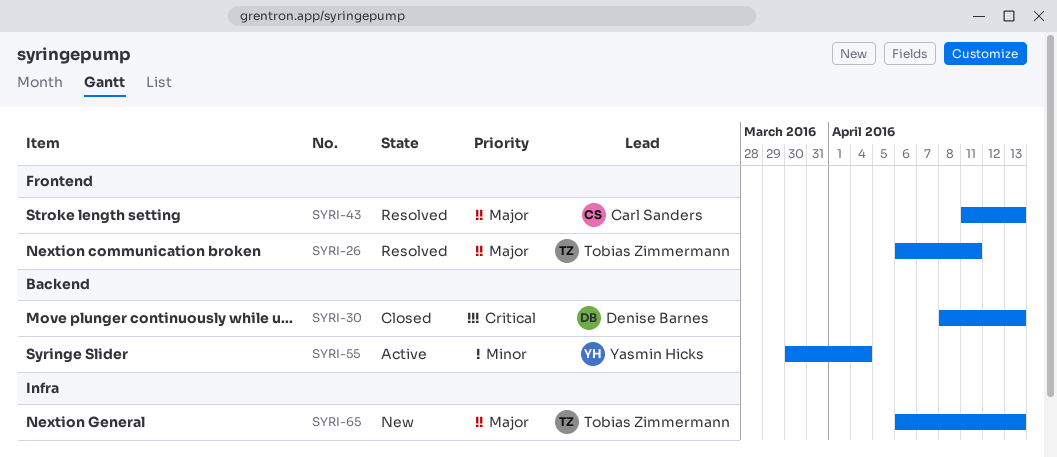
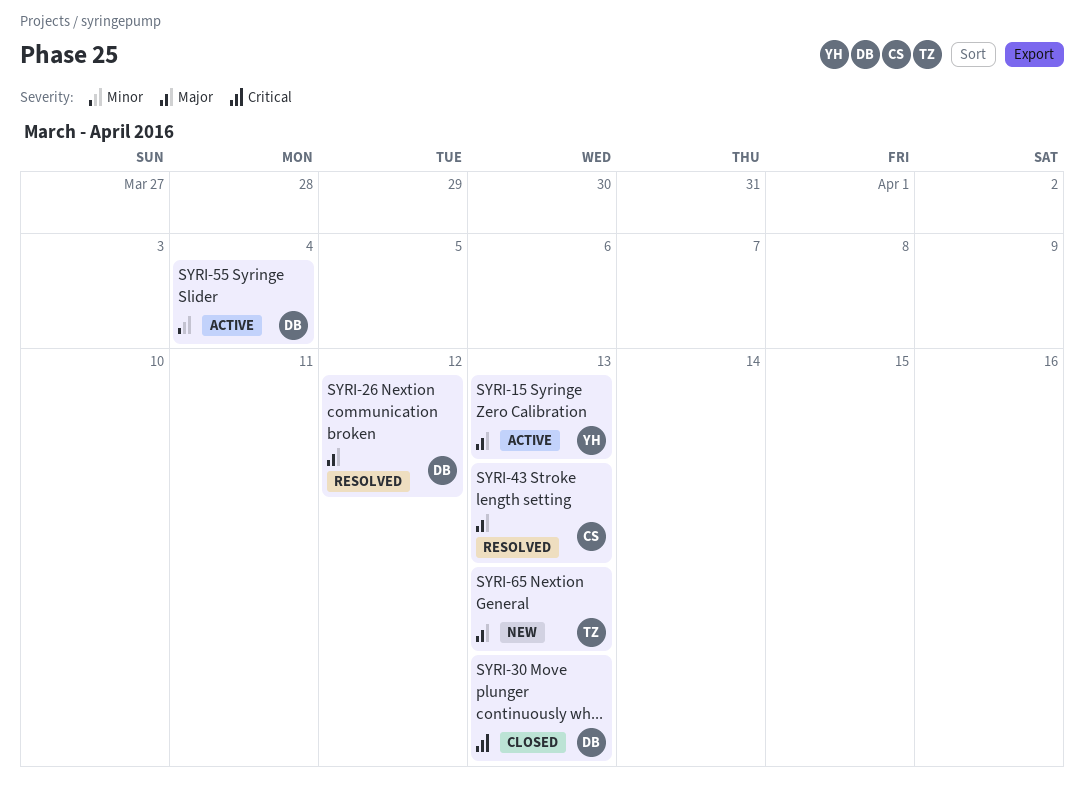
SYRI-15: none -> present
SYRI-26, owner: Tobias Zimmermann -> Denise Barnes
SYRI-26, due: Apr 11 -> Apr 12
SYRI-55, owner: Yasmin Hicks -> Denise Barnes

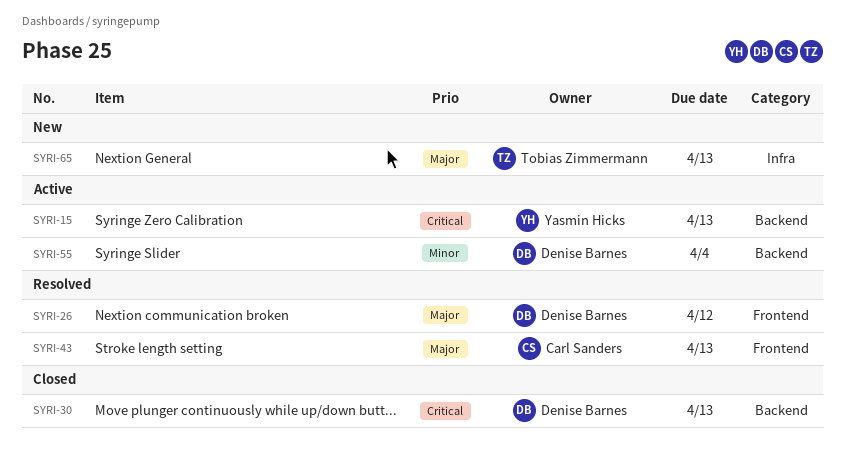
SYRI-15, priority: Major -> Critical

